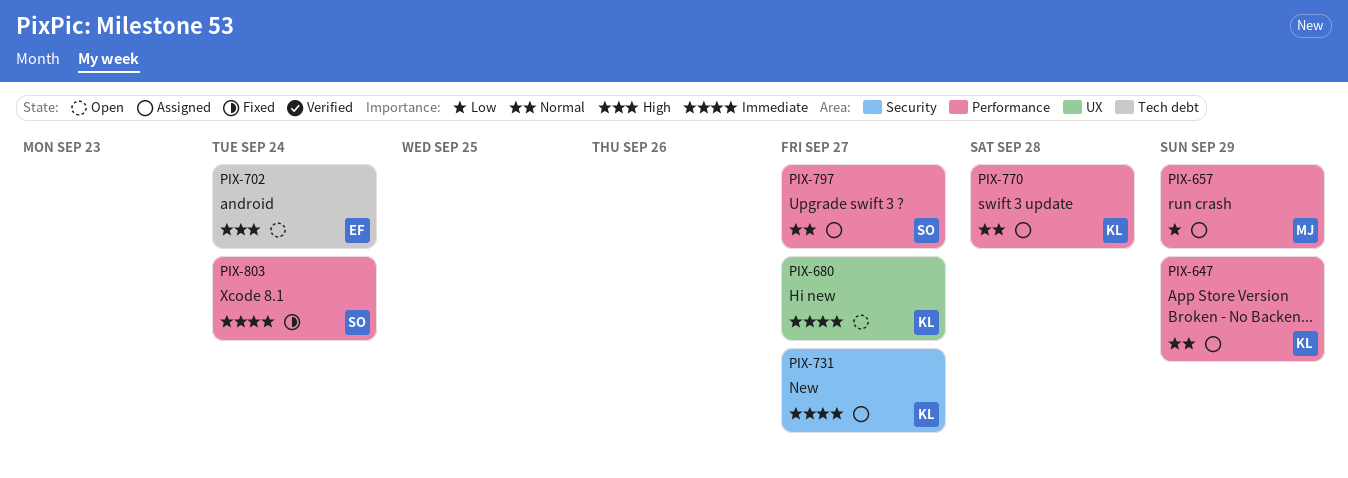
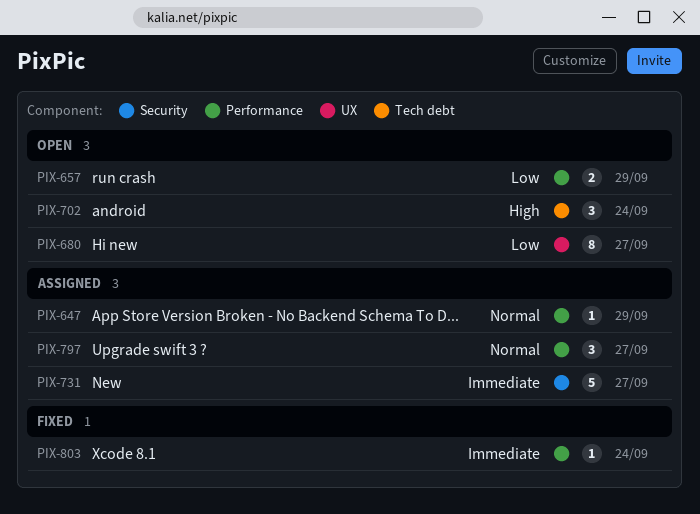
PIX-657, status: Assigned -> Open
PIX-680, priority: Immediate -> Low
PIX-770: present -> none

